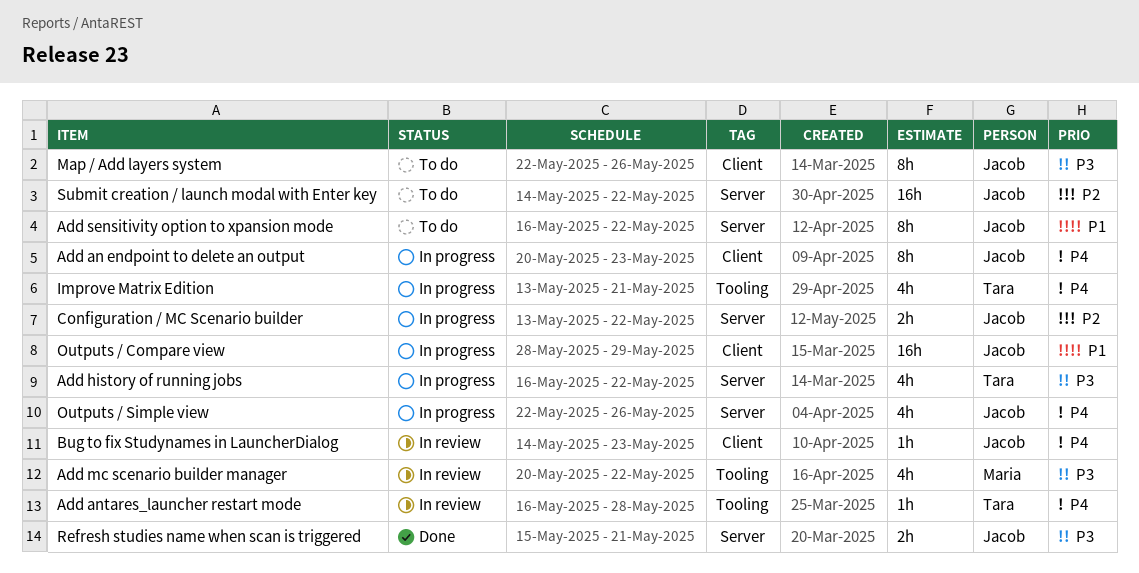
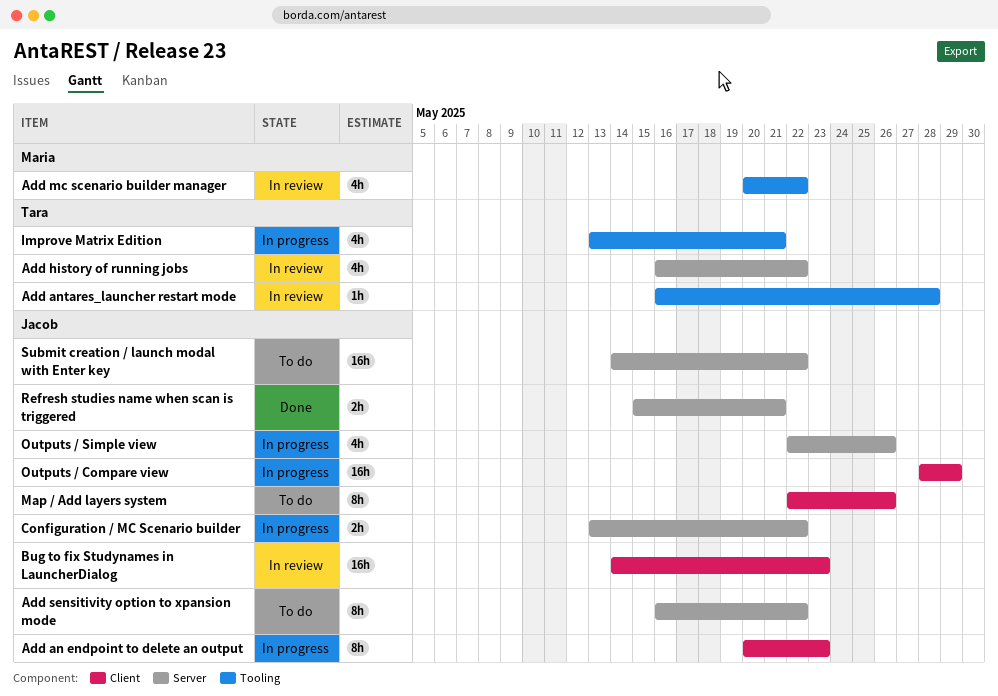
Add history of running jobs, status: In progress -> In review
Bug to fix Studynames in LauncherDialog, estimate: 1h -> 16h

